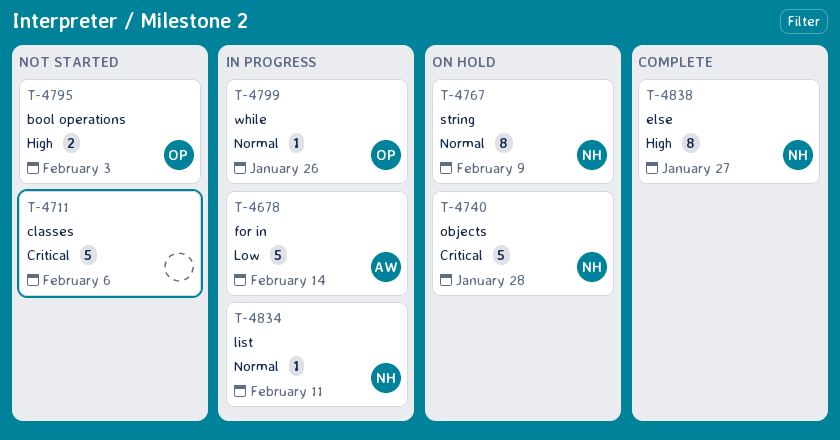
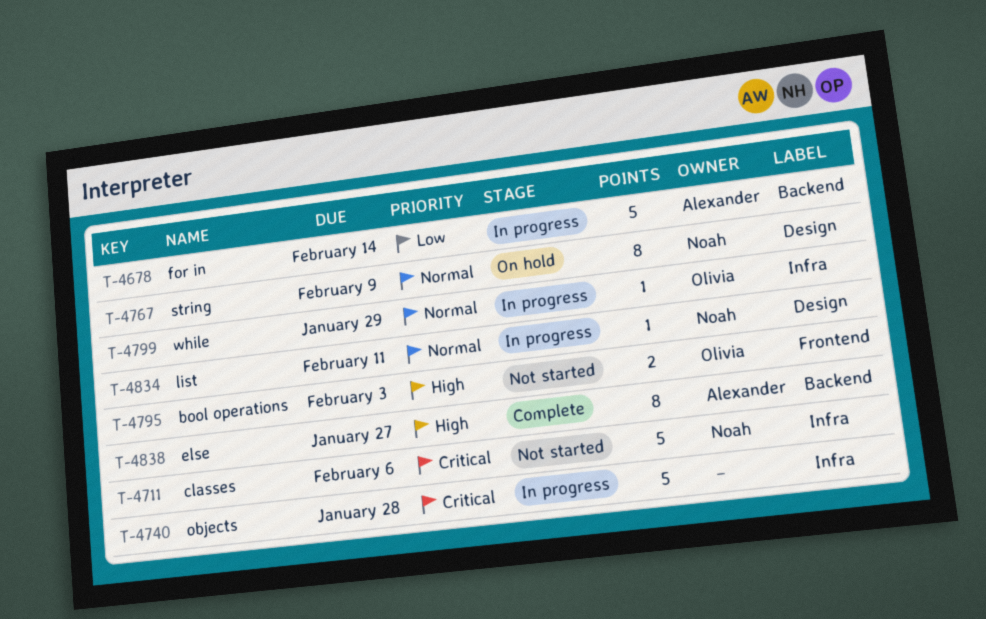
T-4711, owner: none -> Noah
T-4740, status: On hold -> In progress
T-4740, owner: Noah -> none
T-4799, due: Jan 26 -> Jan 29
T-4838, owner: Noah -> Alexander

